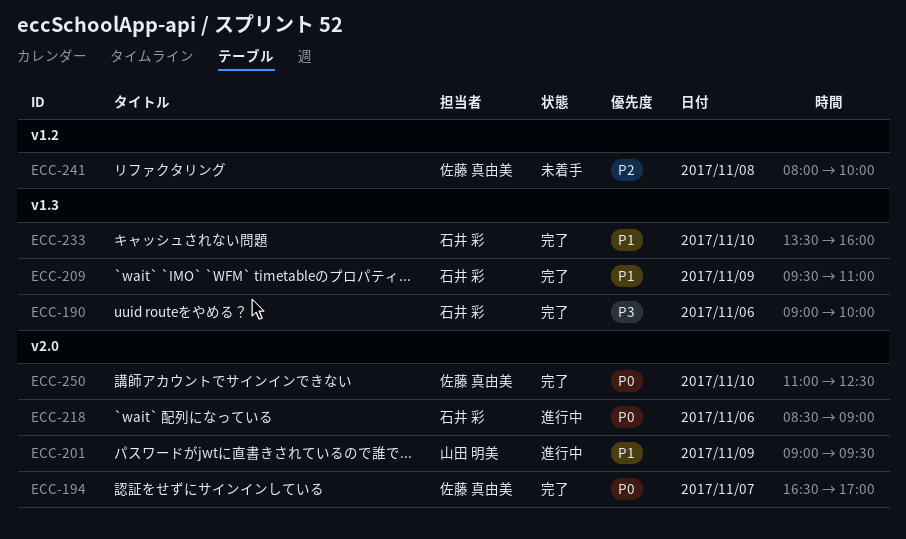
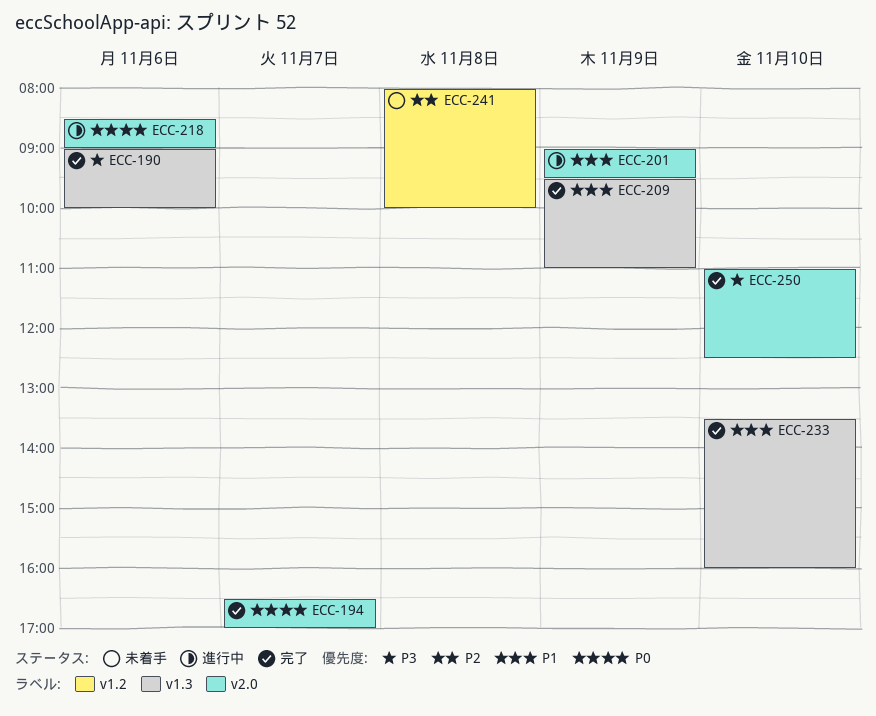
ECC-250, priority: P0 -> P3

